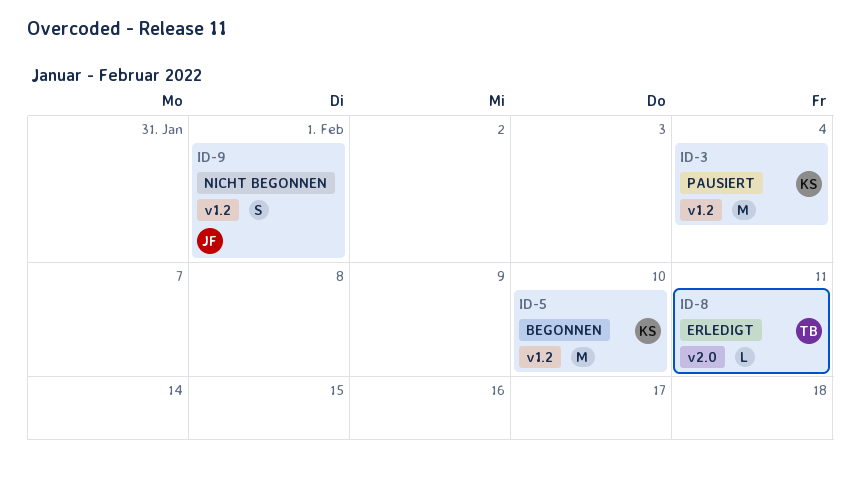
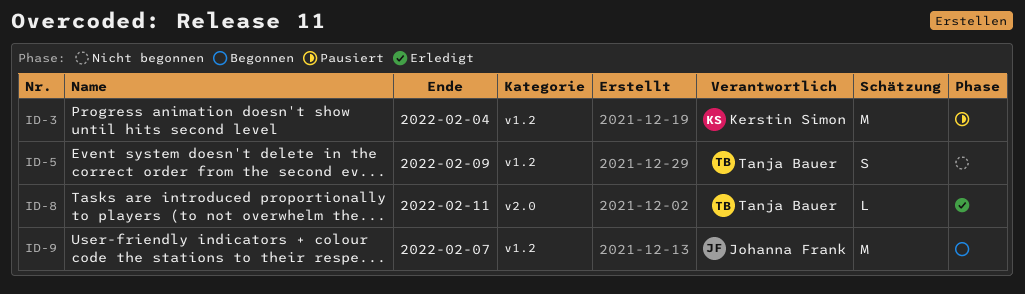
ID-5, status: Begonnen -> Nicht begonnen
ID-5, owner: Kerstin Simon -> Tanja Bauer
ID-5, estimate: M -> S
ID-5, due: Feb 10 -> Feb 9
ID-9, status: Nicht begonnen -> Begonnen
ID-9, estimate: S -> M
ID-9, due: Feb 1 -> Feb 7

